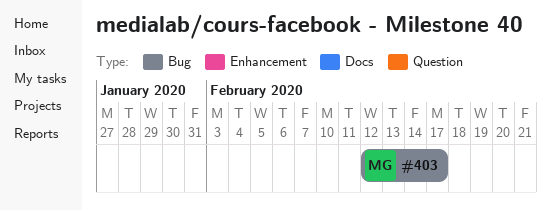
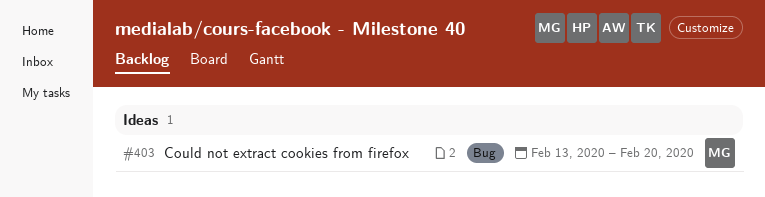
#403, start: Feb 12 -> Feb 13
#403, due: Feb 17 -> Feb 20

